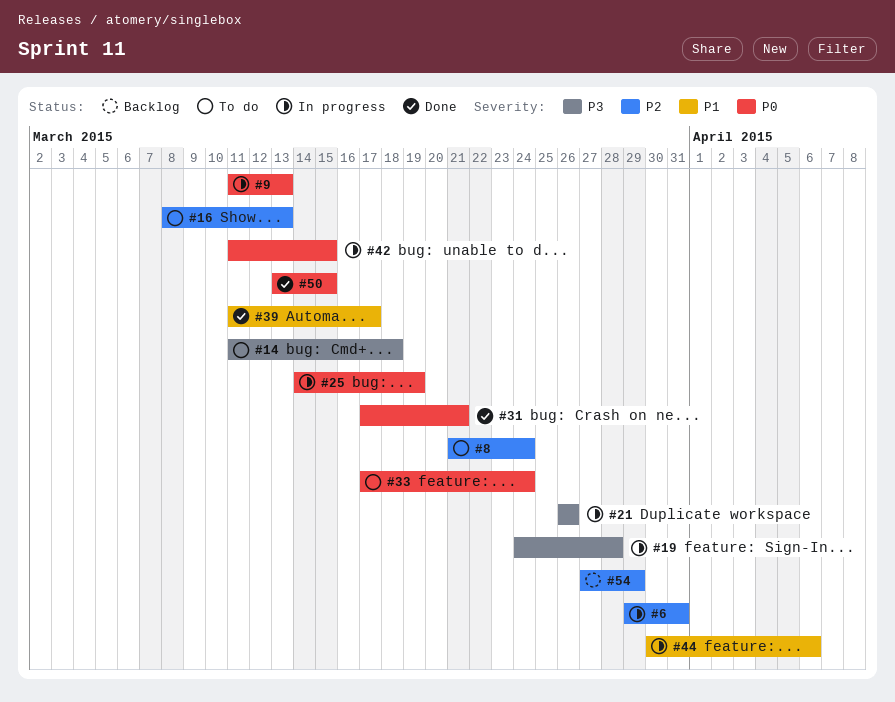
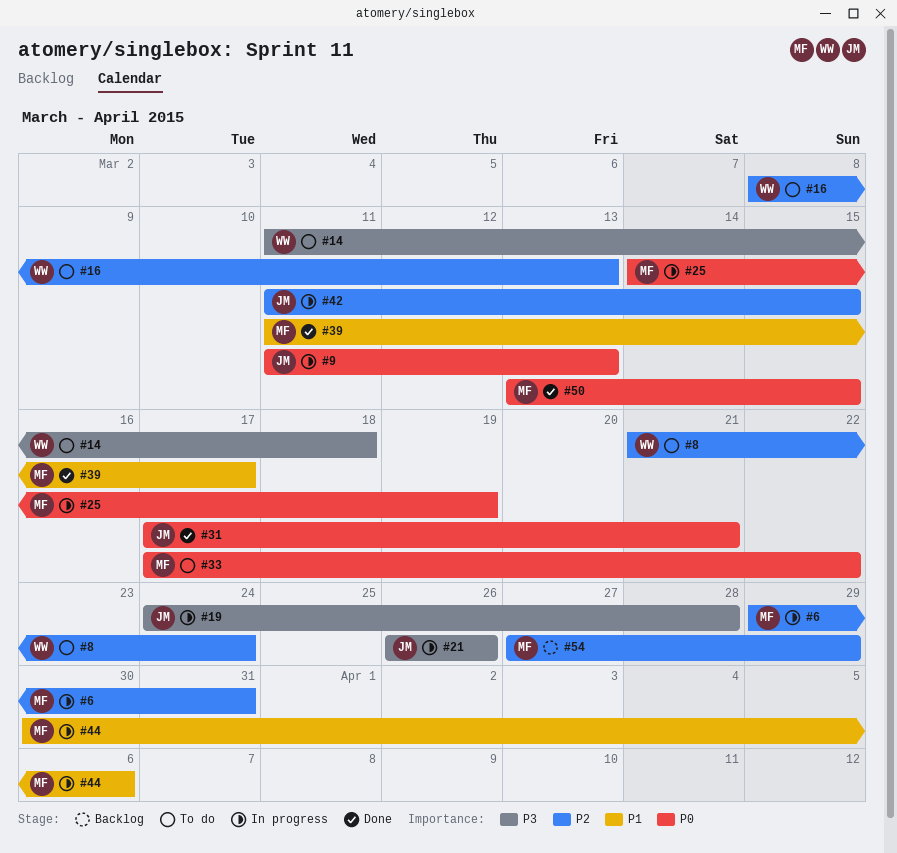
#33, due: Mar 24 -> Mar 22
#42, priority: P0 -> P2

